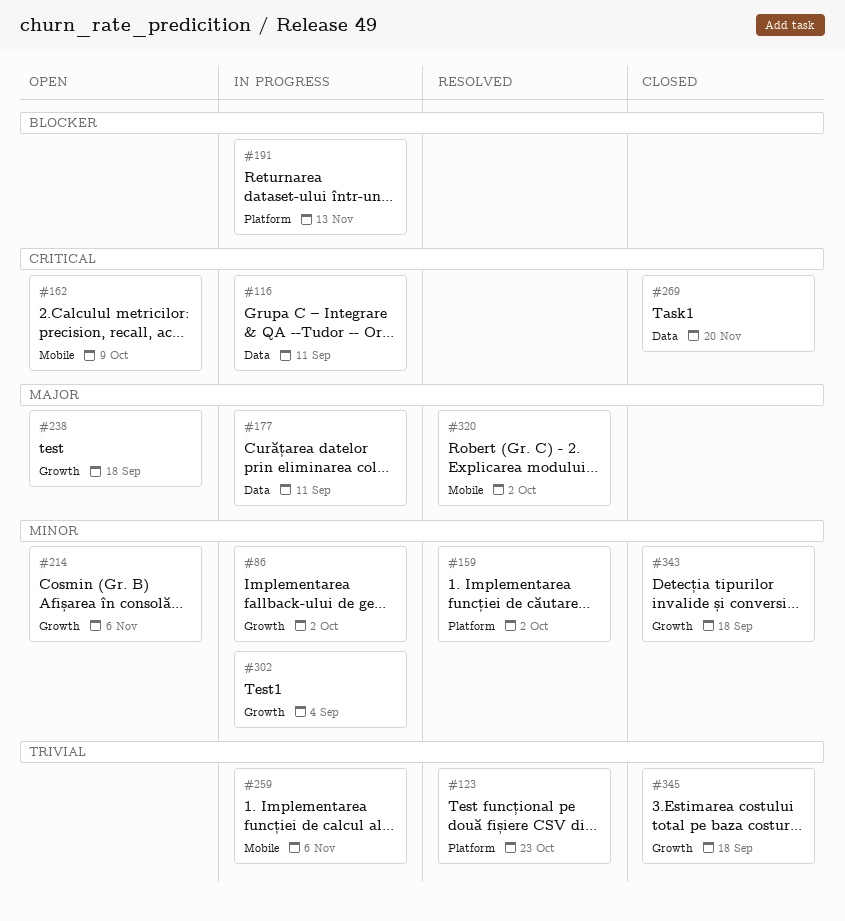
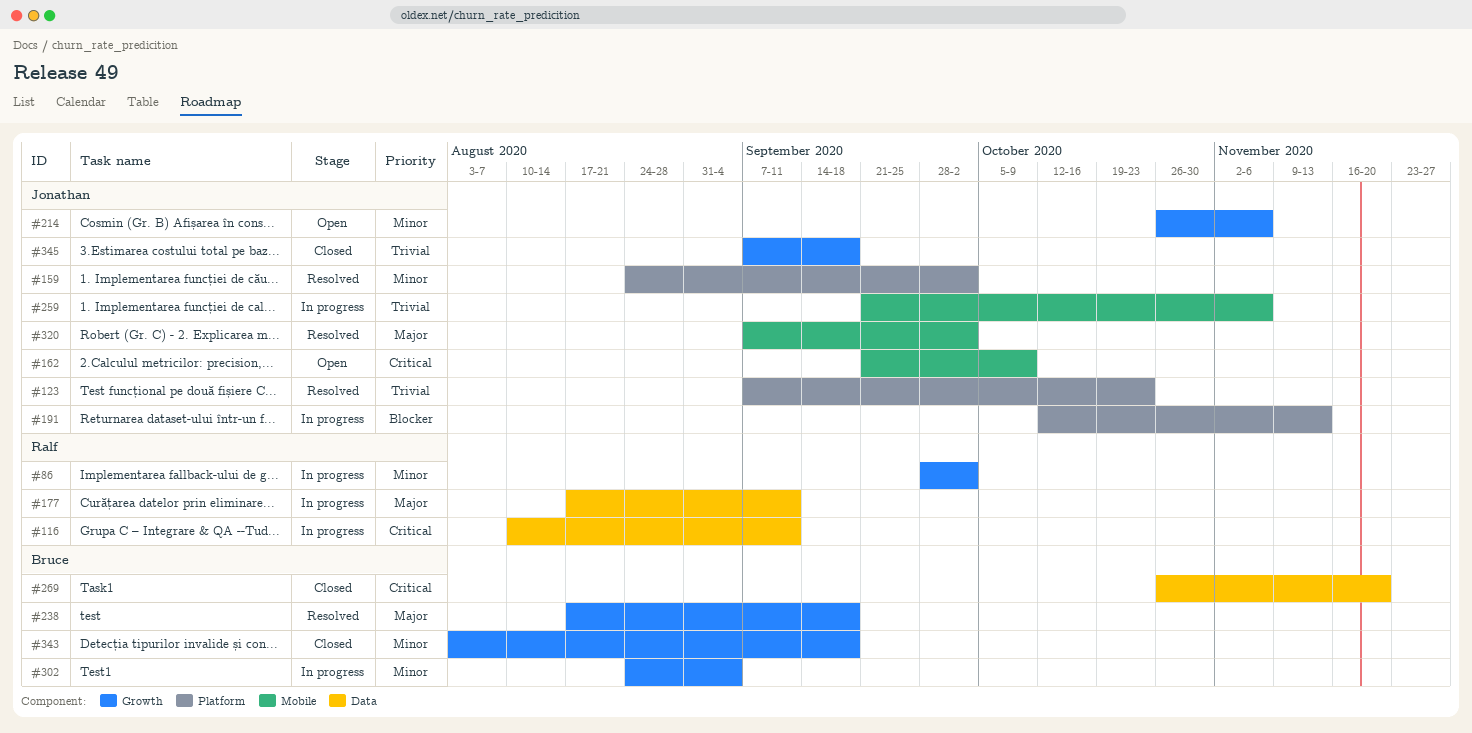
#238, status: Open -> Resolved

